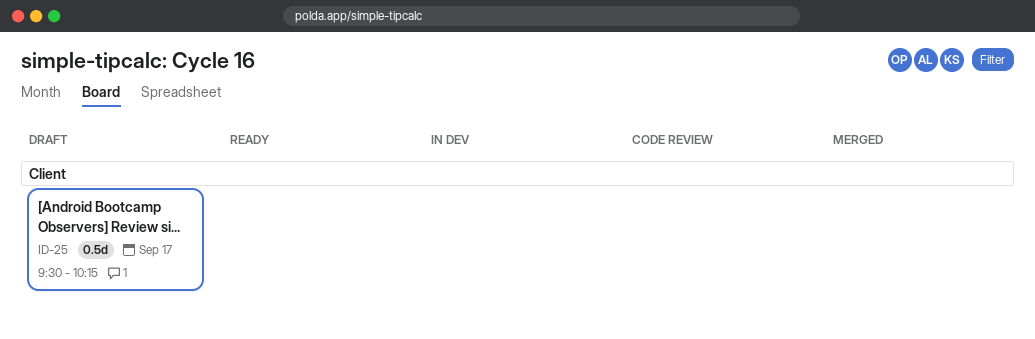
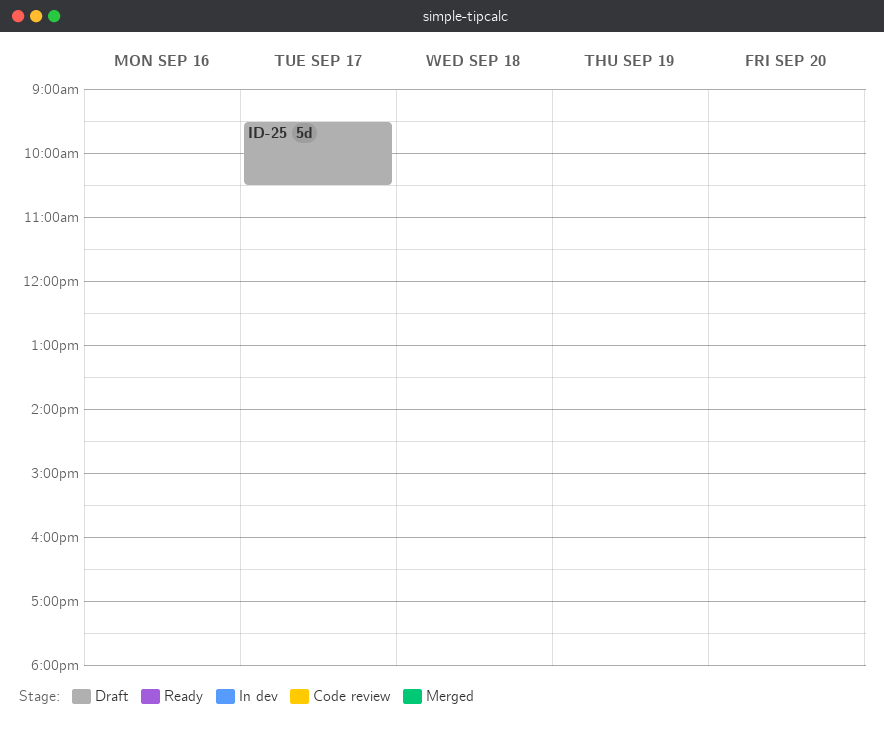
ID-25, estimate: 0.5d -> 5d
ID-25, ends: 10:15 -> 10:30

